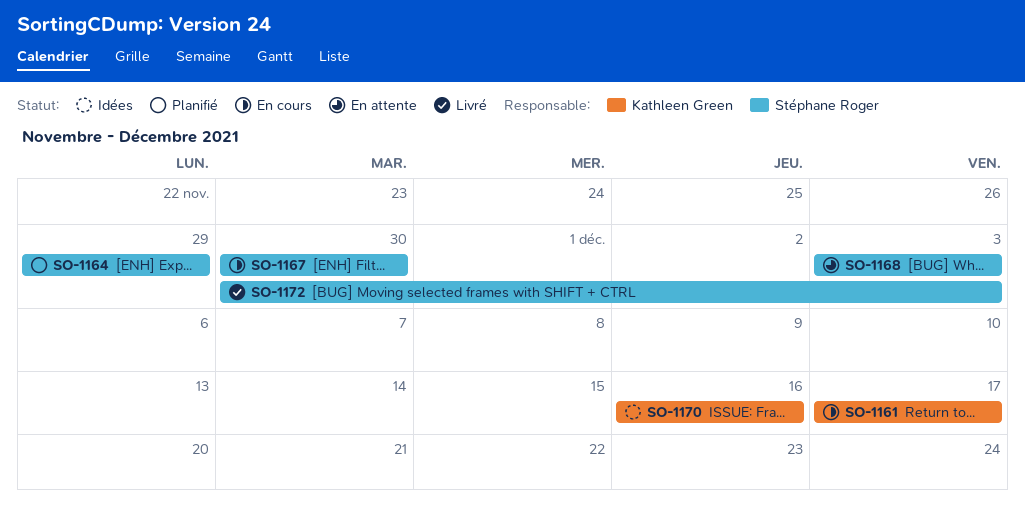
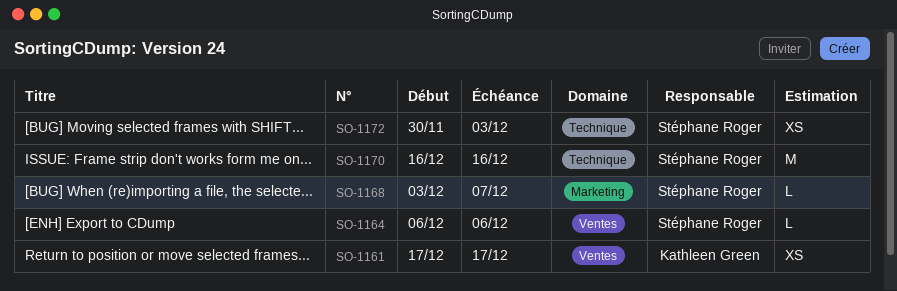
SO-1164, start: Nov 29 -> Dec 6
SO-1164, due: Nov 29 -> Dec 6
SO-1167: present -> none
SO-1168, due: Dec 3 -> Dec 7
SO-1170, owner: Kathleen Green -> Stéphane Roger

